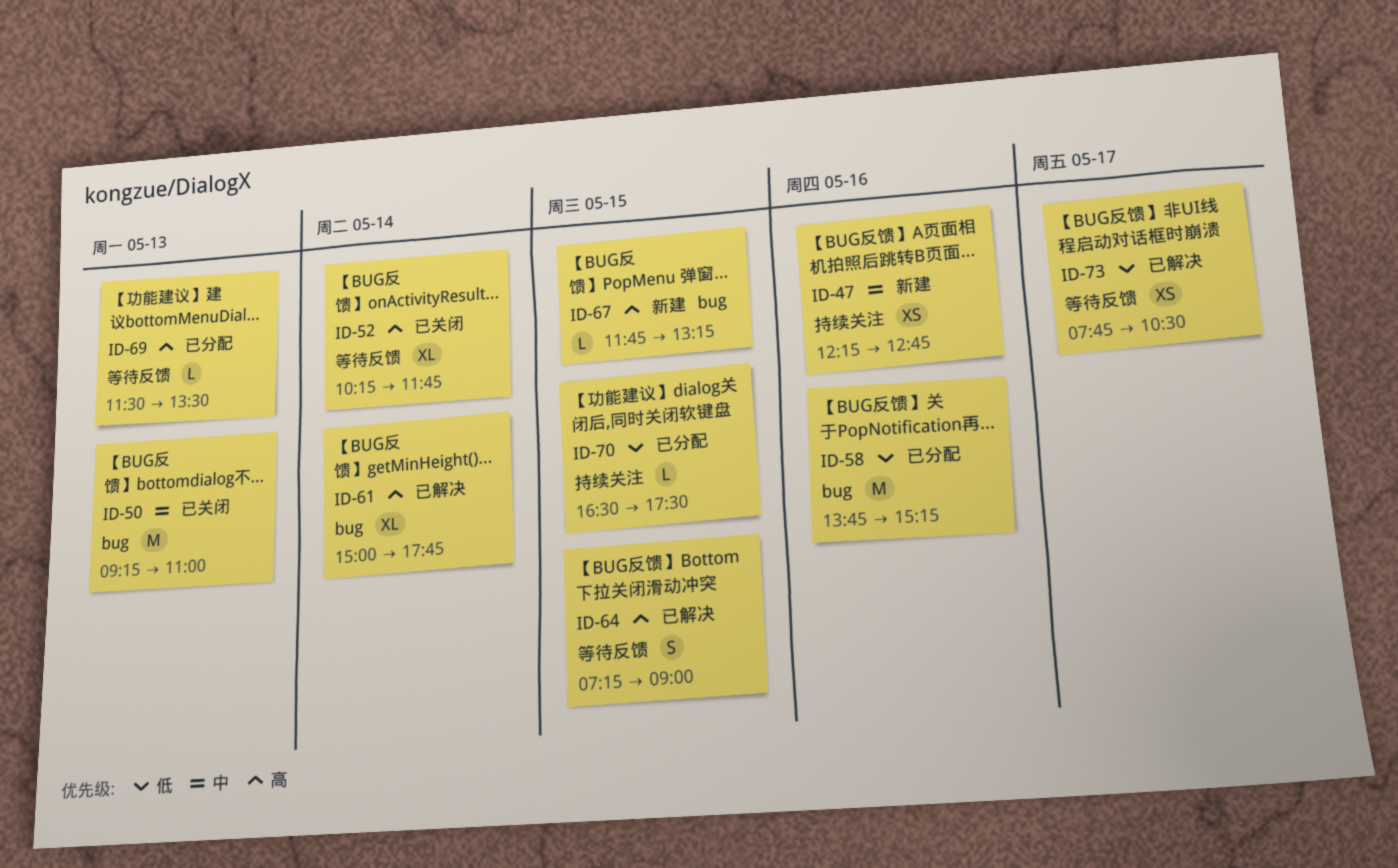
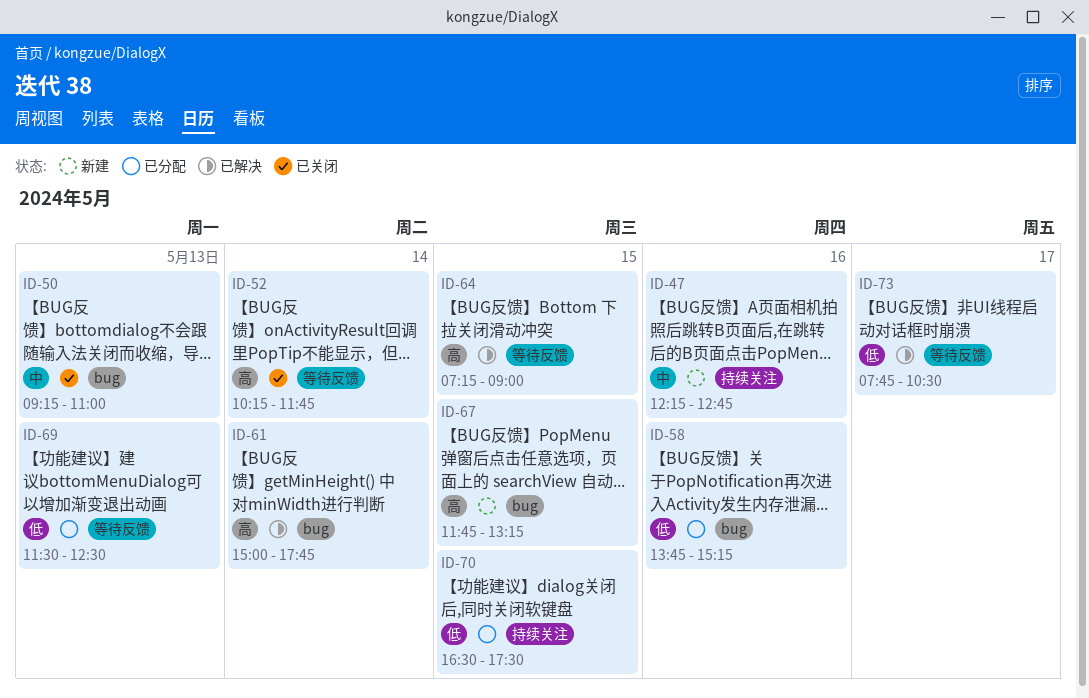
ID-69, priority: 高 -> 低
ID-69, ends: 13:30 -> 12:30

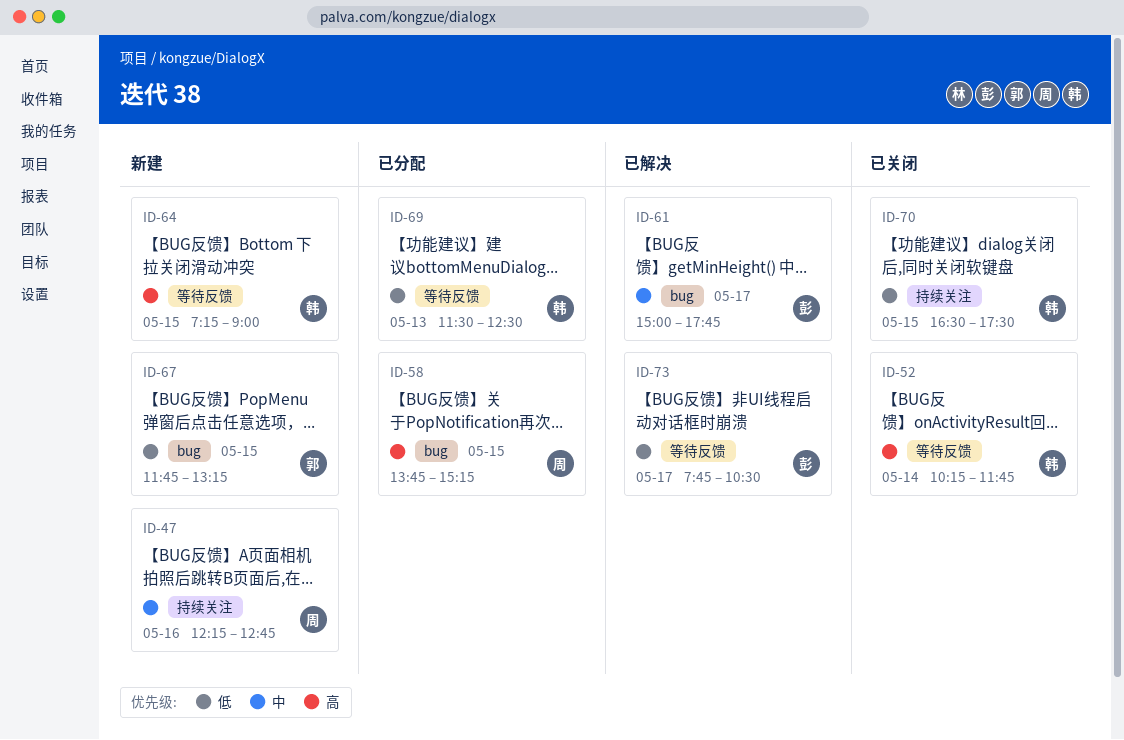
ID-50: present -> none
ID-58, priority: 低 -> 高
ID-58, day: May 16 -> May 15
ID-61, priority: 高 -> 中
ID-61, day: May 14 -> May 17
ID-64, status: 已解决 -> 新建
ID-67, priority: 高 -> 低
ID-70, status: 已分配 -> 已关闭

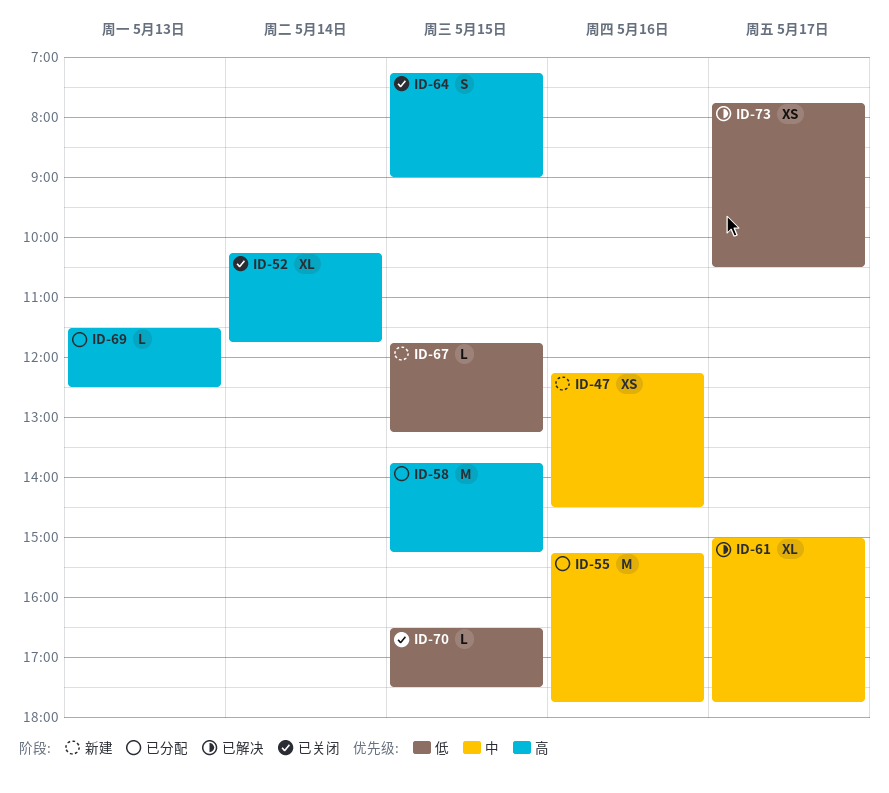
ID-47, ends: 12:45 -> 14:30
ID-55: none -> present
ID-64, status: 新建 -> 已关闭
ID-69, priority: 低 -> 高

